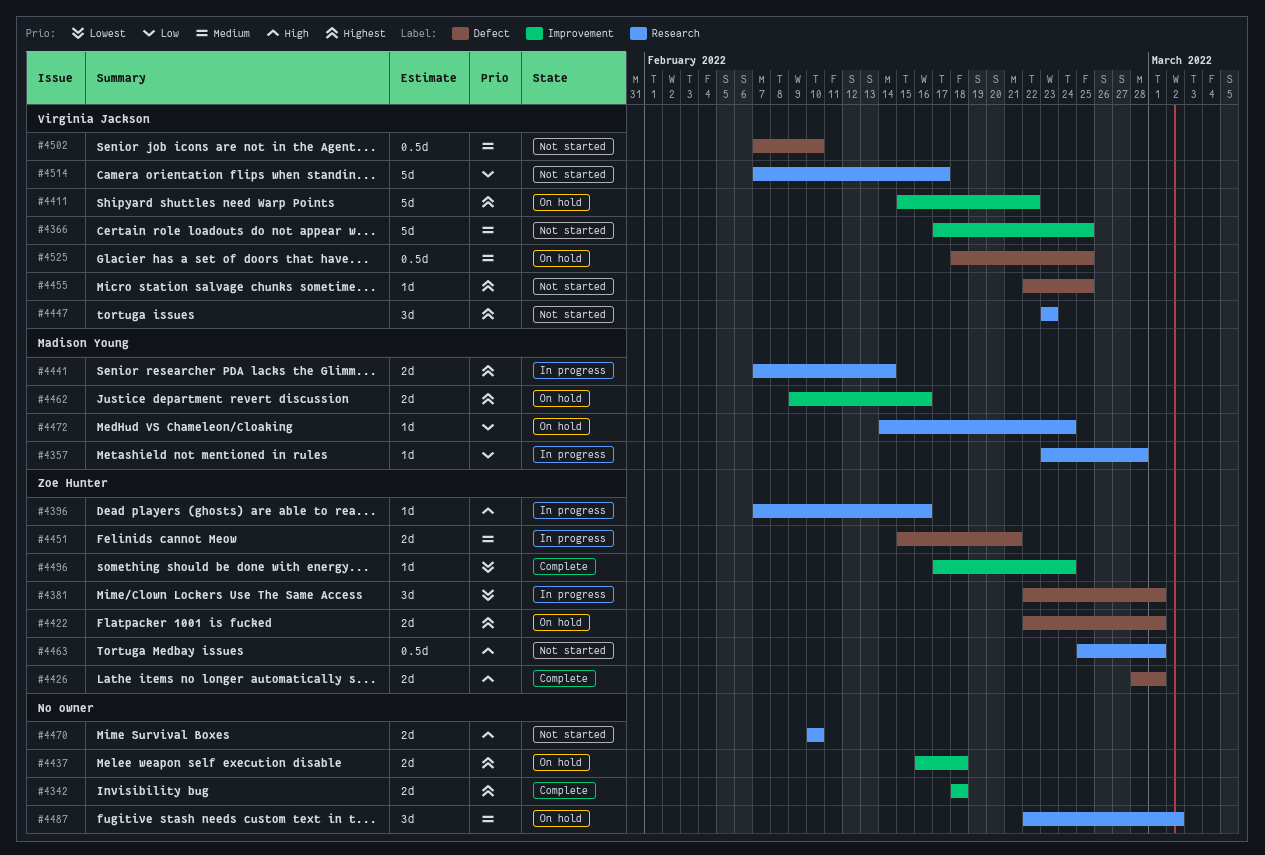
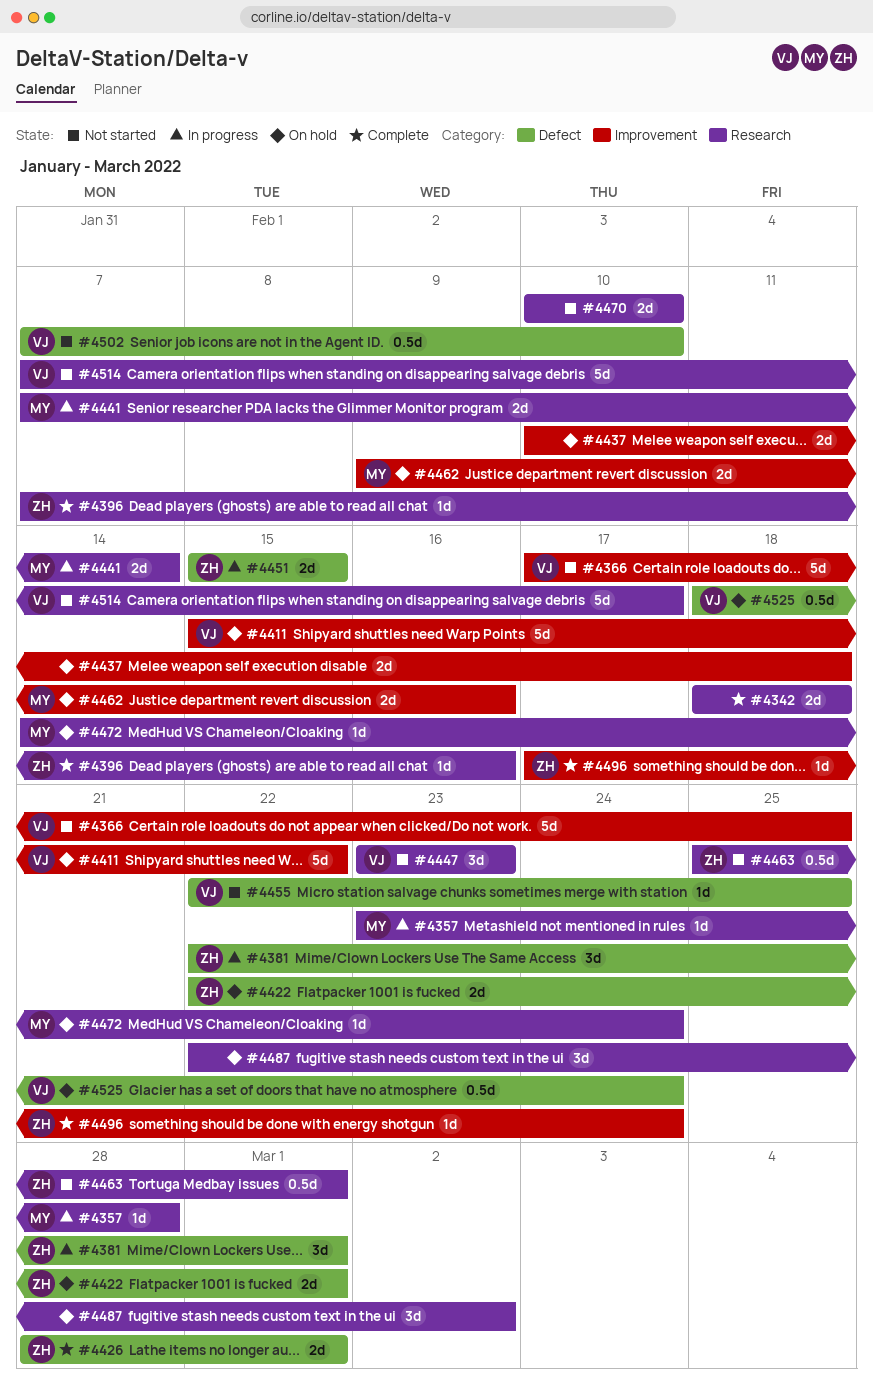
#4342, label: Improvement -> Research
#4396, status: In progress -> Complete
#4437, start: Feb 16 -> Feb 10
#4451, due: Feb 21 -> Feb 15
#4525, due: Feb 25 -> Feb 24

